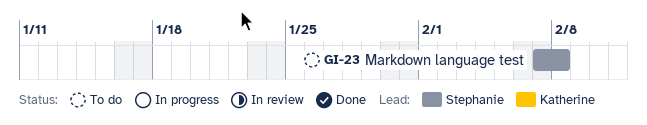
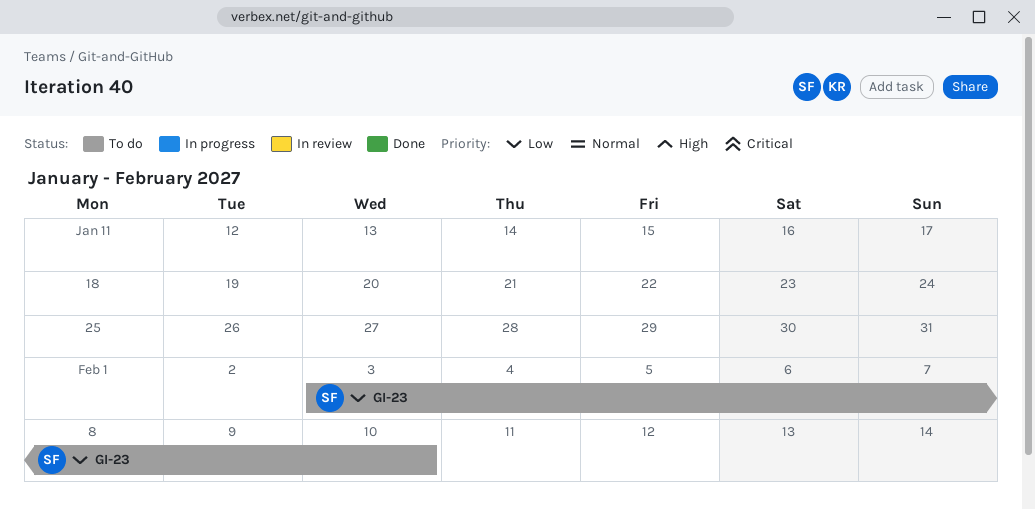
GI-23, start: Feb 7 -> Feb 3
GI-23, due: Feb 8 -> Feb 10

